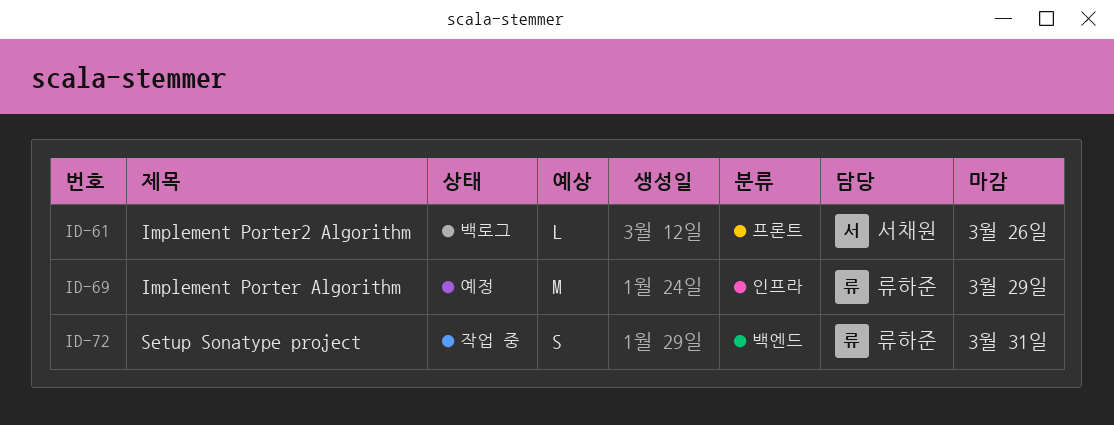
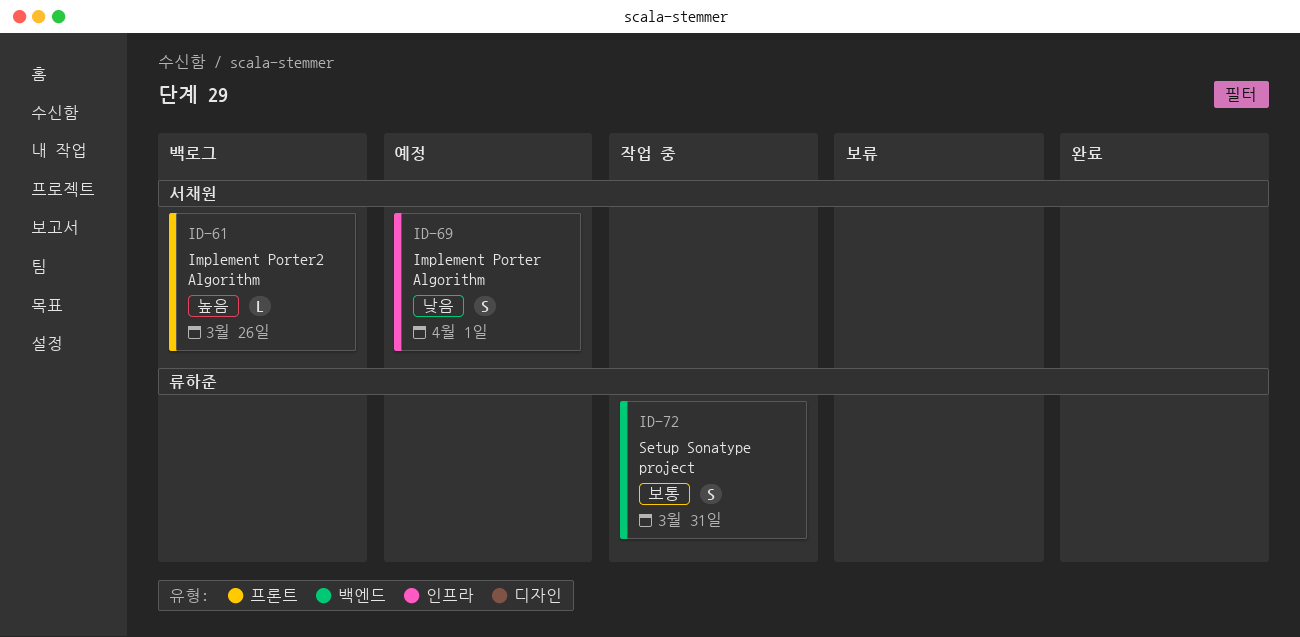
ID-69, owner: 류하준 -> 서채원
ID-69, estimate: M -> S
ID-69, due: Mar 29 -> Apr 1

